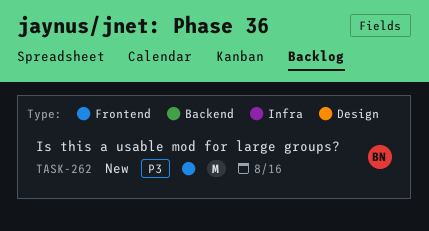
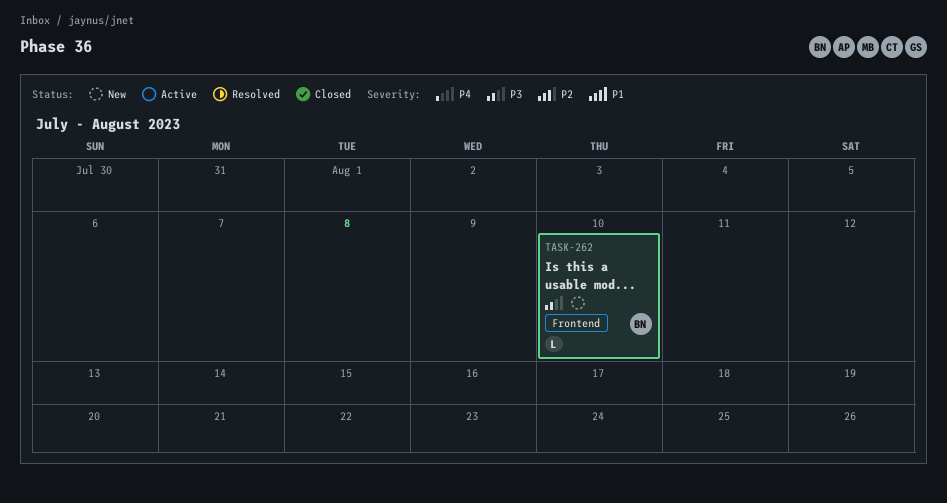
TASK-262, estimate: M -> L
TASK-262, due: Aug 16 -> Aug 10

